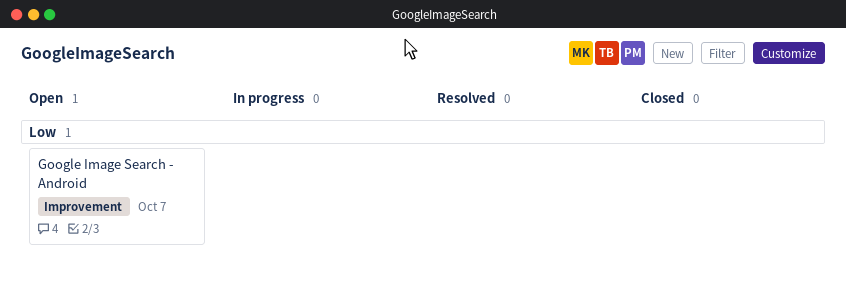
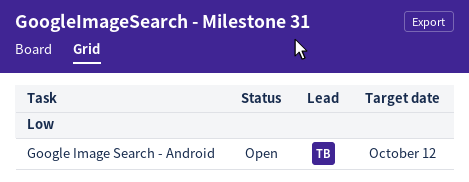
Google Image Search - Android, due: Oct 7 -> Oct 12

